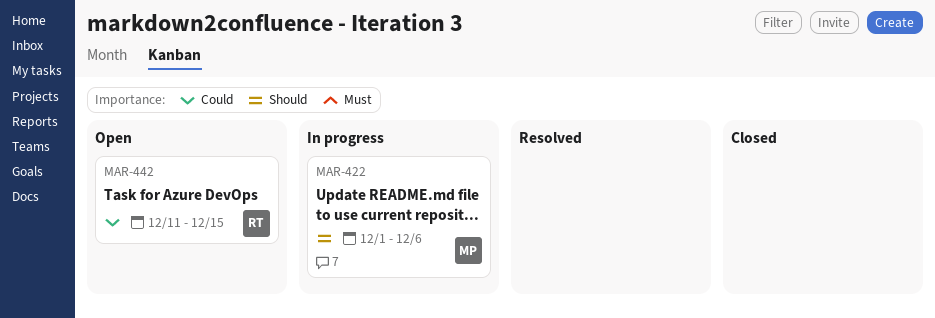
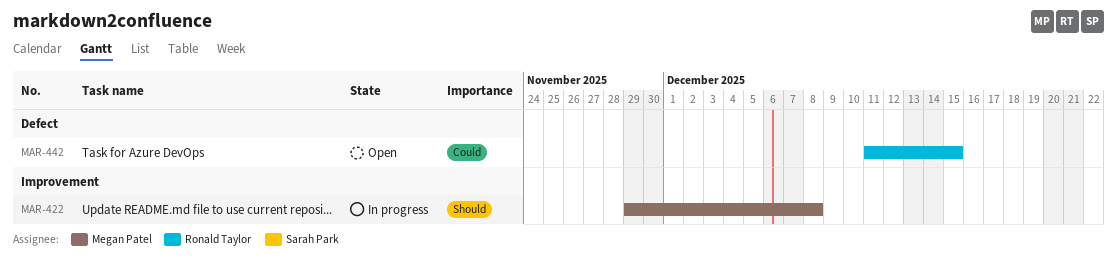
MAR-422, start: Dec 1 -> Nov 29
MAR-422, due: Dec 6 -> Dec 8

